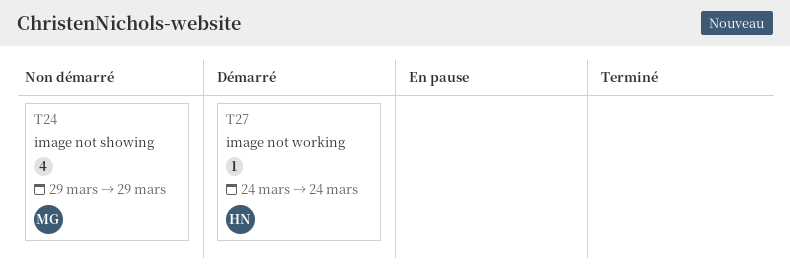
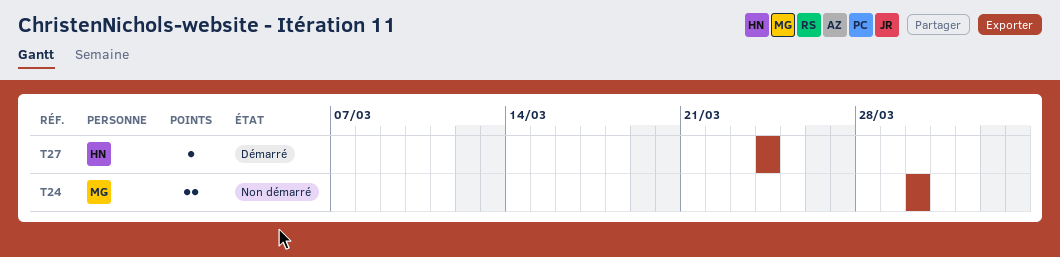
T24, estimate: 4 -> 2
T24, start: Mar 29 -> Mar 30
T24, due: Mar 29 -> Mar 30

